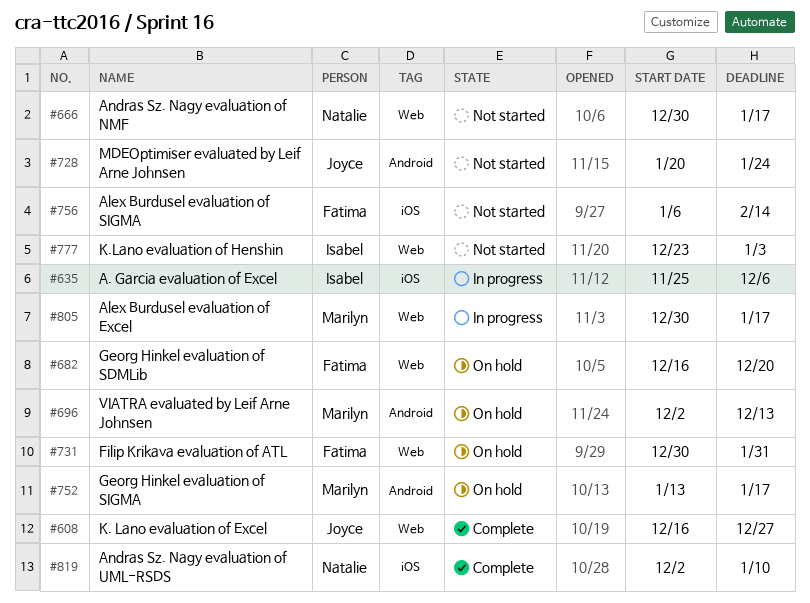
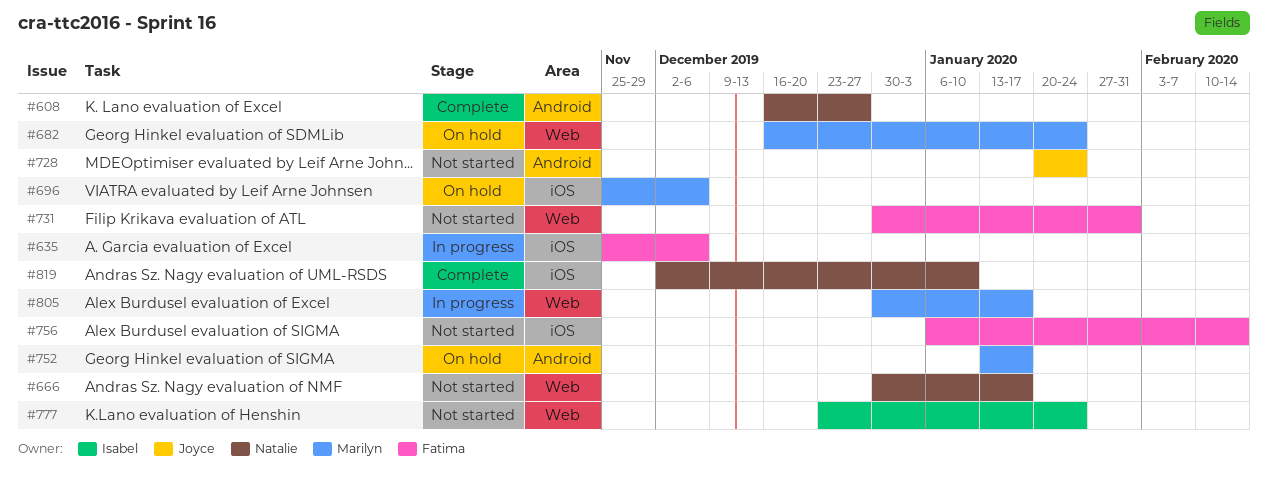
#608, owner: Joyce -> Natalie
#608, label: Web -> Android
#635, owner: Isabel -> Fatima
#682, owner: Fatima -> Marilyn
#682, due: Dec 20 -> Jan 24
#696, label: Android -> iOS
#696, start: Dec 2 -> Nov 25
#696, due: Dec 13 -> Dec 6
#731, status: On hold -> Not started
#777, due: Jan 3 -> Jan 24

